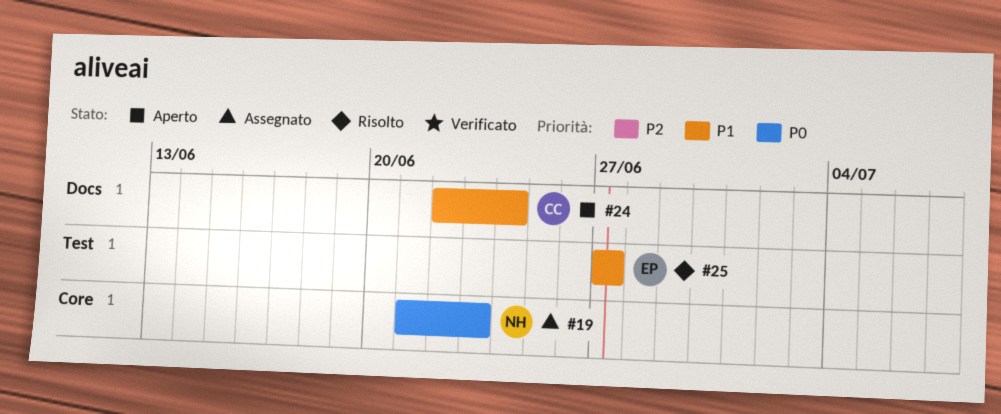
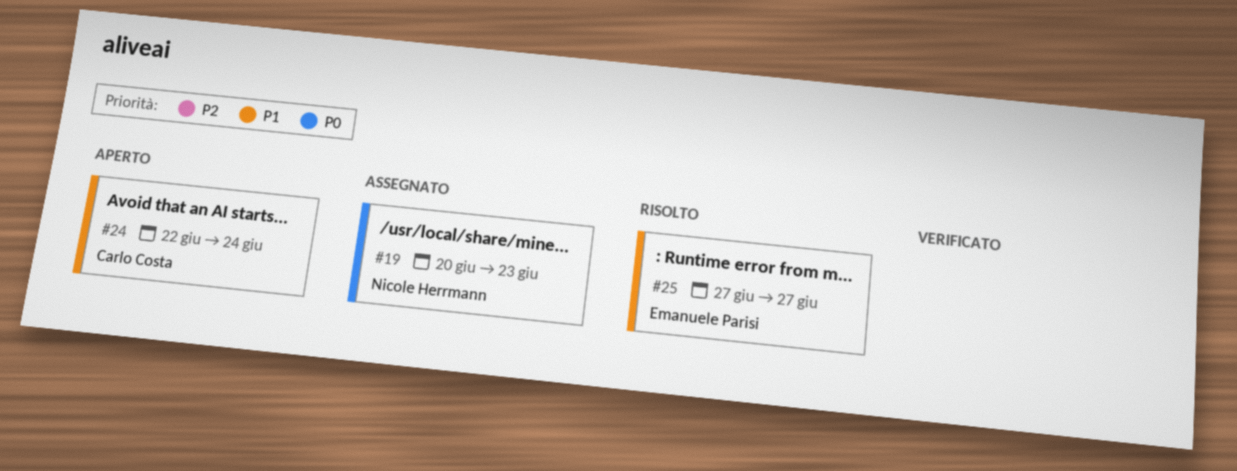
#19, start: Jun 21 -> Jun 20

